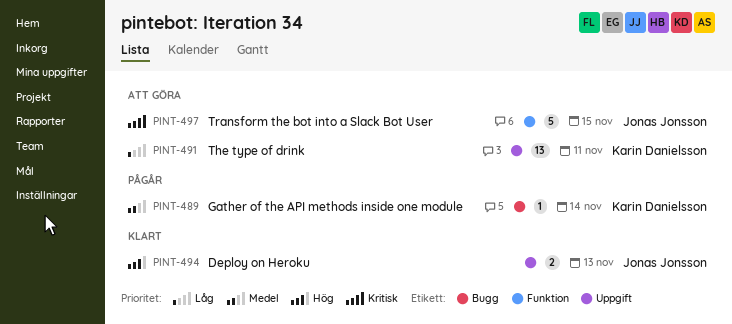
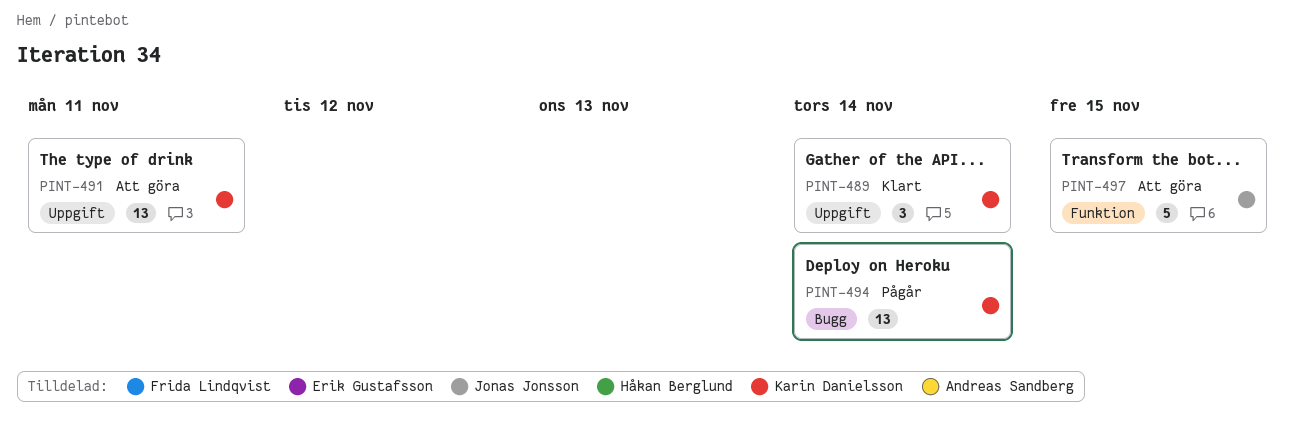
PINT-489, status: Pågår -> Klart
PINT-489, label: Bugg -> Uppgift
PINT-489, estimate: 1 -> 3
PINT-494, status: Klart -> Pågår
PINT-494, owner: Jonas Jonsson -> Karin Danielsson
PINT-494, label: Uppgift -> Bugg
PINT-494, estimate: 2 -> 13
PINT-494, due: Nov 13 -> Nov 14

